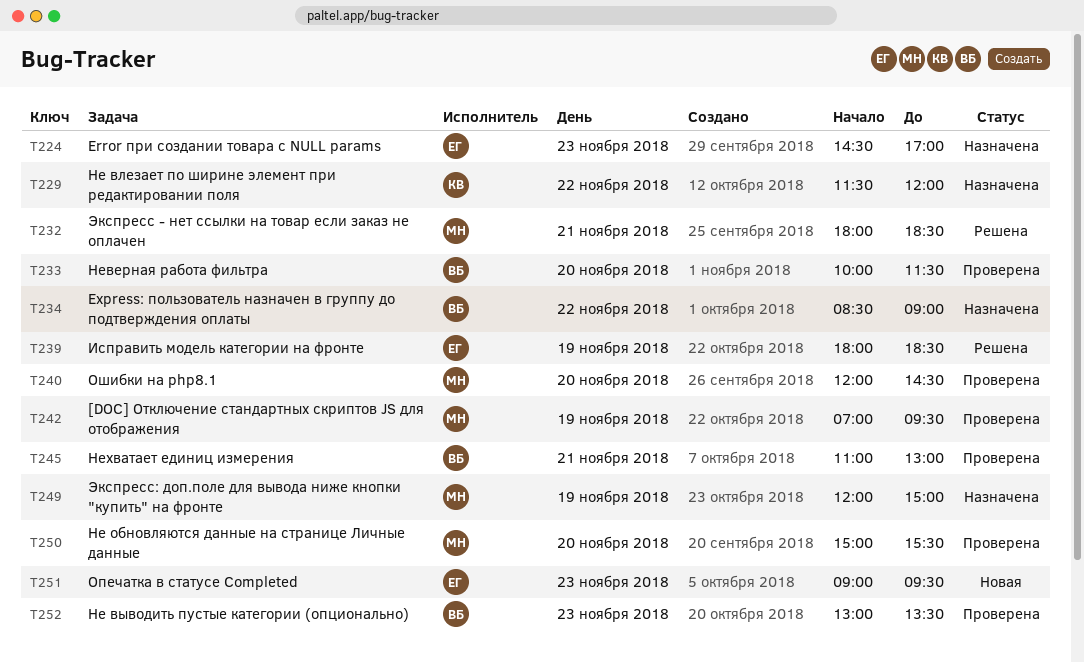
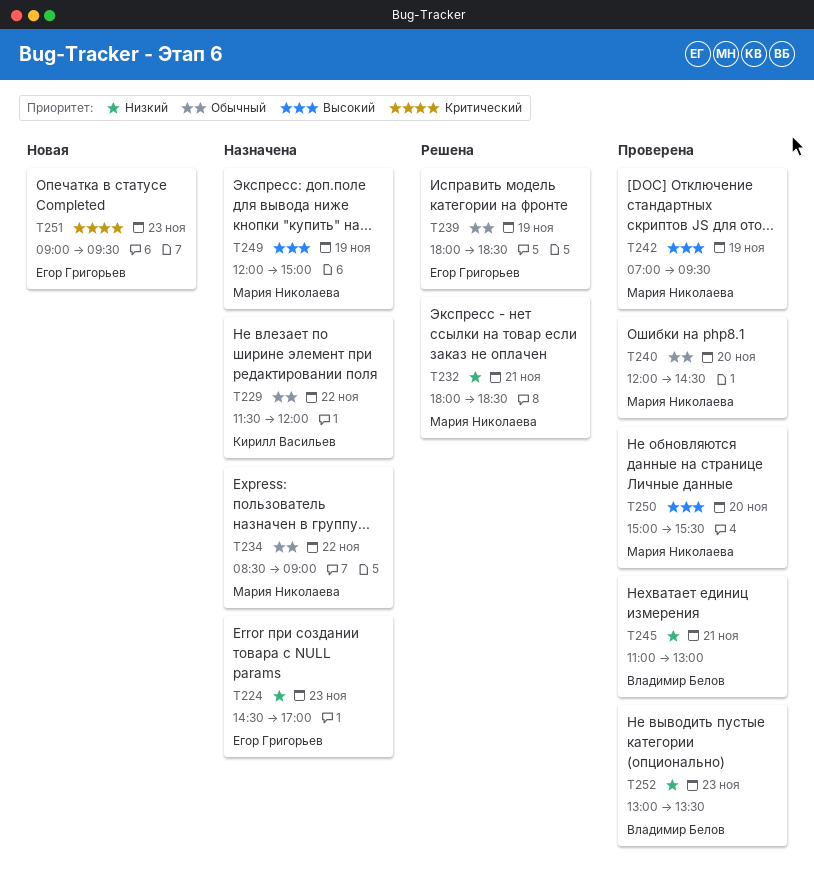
T233: present -> none
T234, owner: Владимир Белов -> Мария Николаева

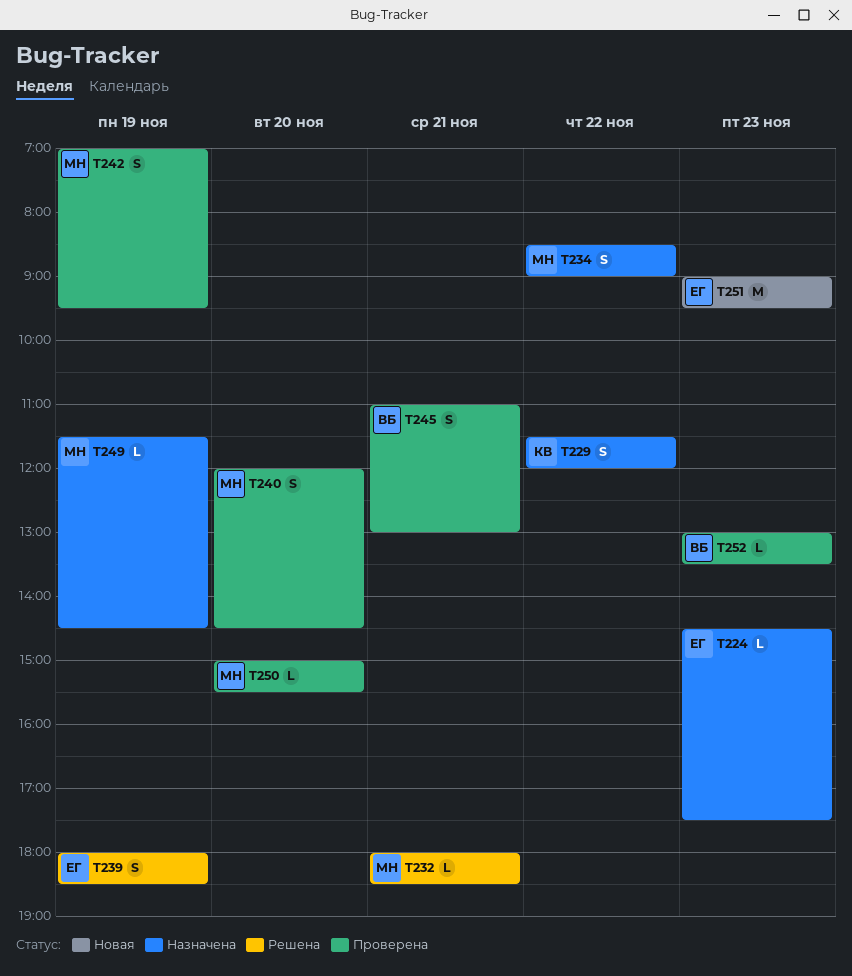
T224, ends: 17:00 -> 17:30
T249, begins: 12:00 -> 11:30
T249, ends: 15:00 -> 14:30

